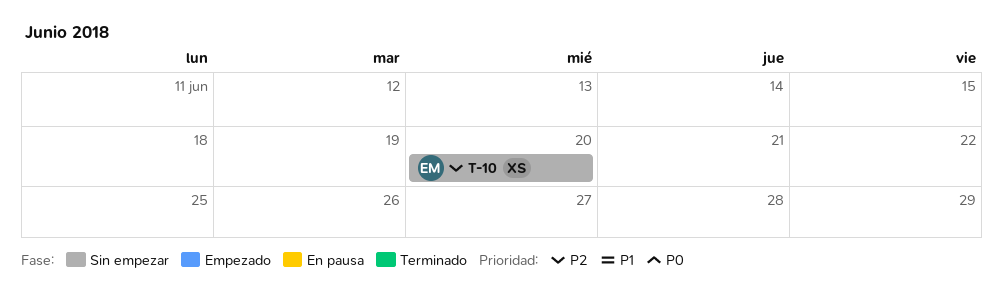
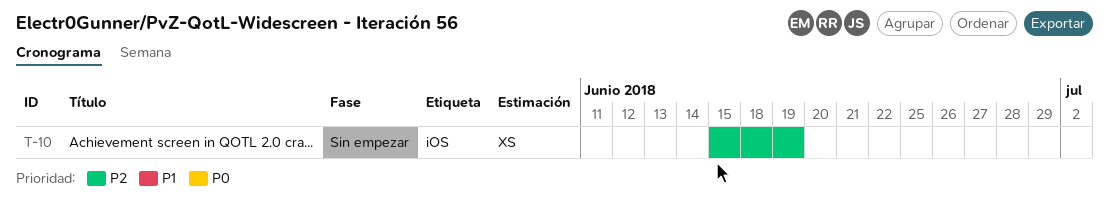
T-10, start: Jun 20 -> Jun 15
T-10, due: Jun 20 -> Jun 19

